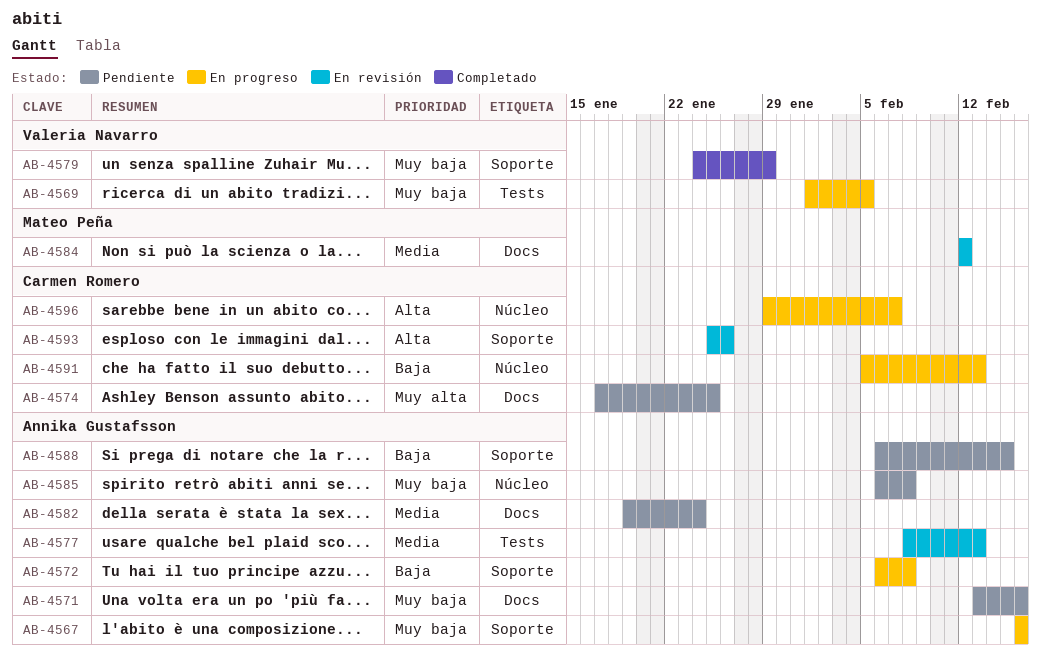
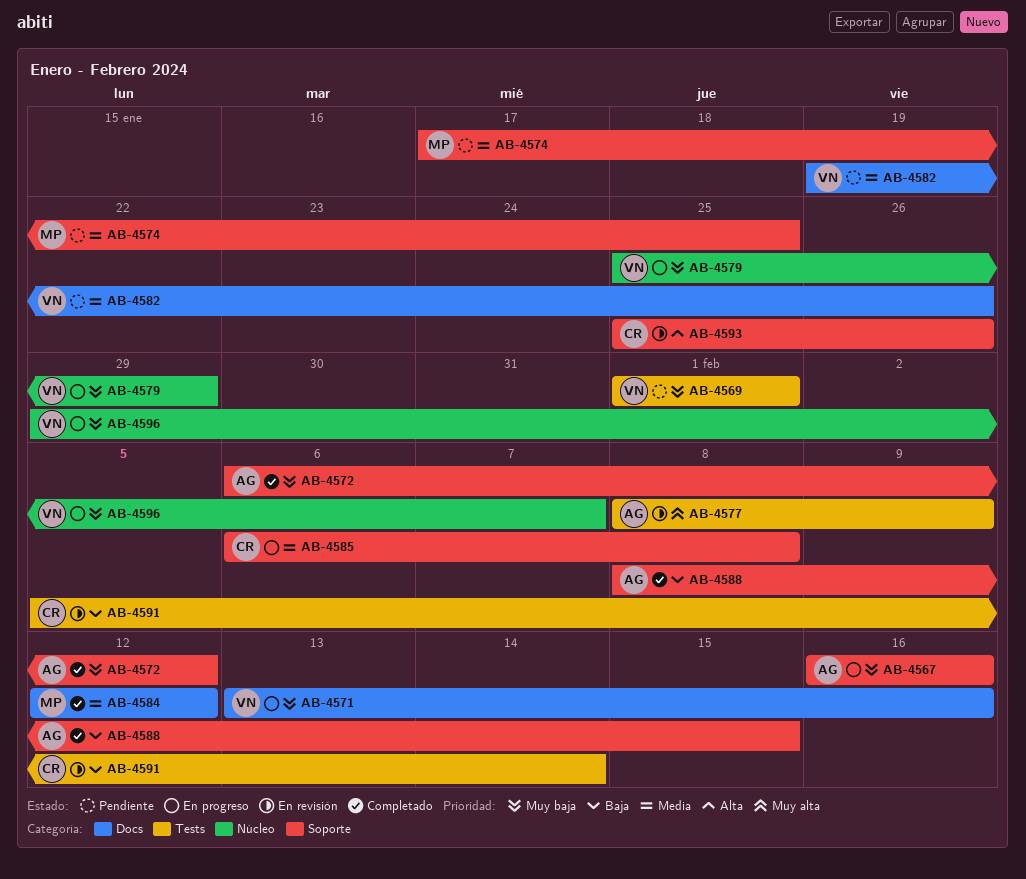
AB-4569, status: En progreso -> Pendiente
AB-4569, due: Feb 5 -> Feb 1
AB-4571, status: Pendiente -> En progreso
AB-4571, owner: Annika Gustafsson -> Valeria Navarro
AB-4572, status: En progreso -> Completado
AB-4572, priority: Baja -> Muy baja
AB-4572, due: Feb 8 -> Feb 12
AB-4574, owner: Carmen Romero -> Mateo Peña
AB-4574, priority: Muy alta -> Media
AB-4574, label: Docs -> Soporte
AB-4577, priority: Media -> Muy alta
AB-4577, due: Feb 13 -> Feb 9
AB-4579, status: Completado -> En progreso
AB-4579, label: Soporte -> Núcleo
AB-4579, start: Jan 24 -> Jan 25
AB-4582, owner: Annika Gustafsson -> Valeria Navarro
AB-4582, due: Jan 24 -> Jan 26
AB-4584, status: En revisión -> Completado
AB-4585, status: Pendiente -> En progreso
AB-4585, owner: Annika Gustafsson -> Carmen Romero
AB-4585, priority: Muy baja -> Media
AB-4585, label: Núcleo -> Soporte
AB-4588, status: Pendiente -> Completado
AB-4588, start: Feb 6 -> Feb 8
AB-4591, status: En progreso -> En revisión
AB-4591, label: Núcleo -> Tests
AB-4591, due: Feb 13 -> Feb 14
AB-4596, owner: Carmen Romero -> Valeria Navarro
AB-4596, priority: Alta -> Muy baja

